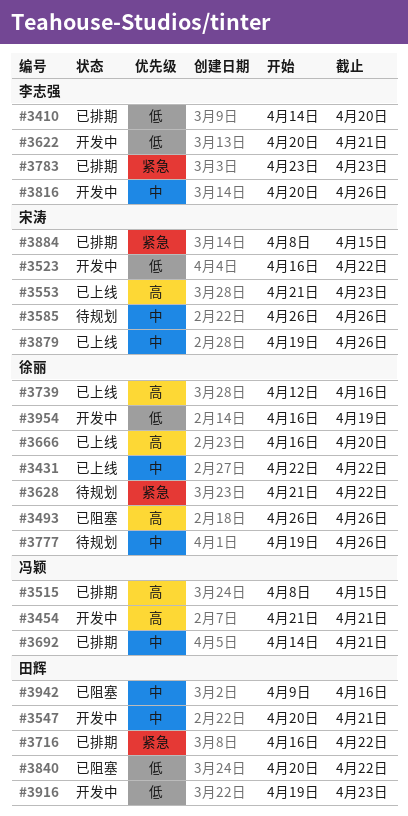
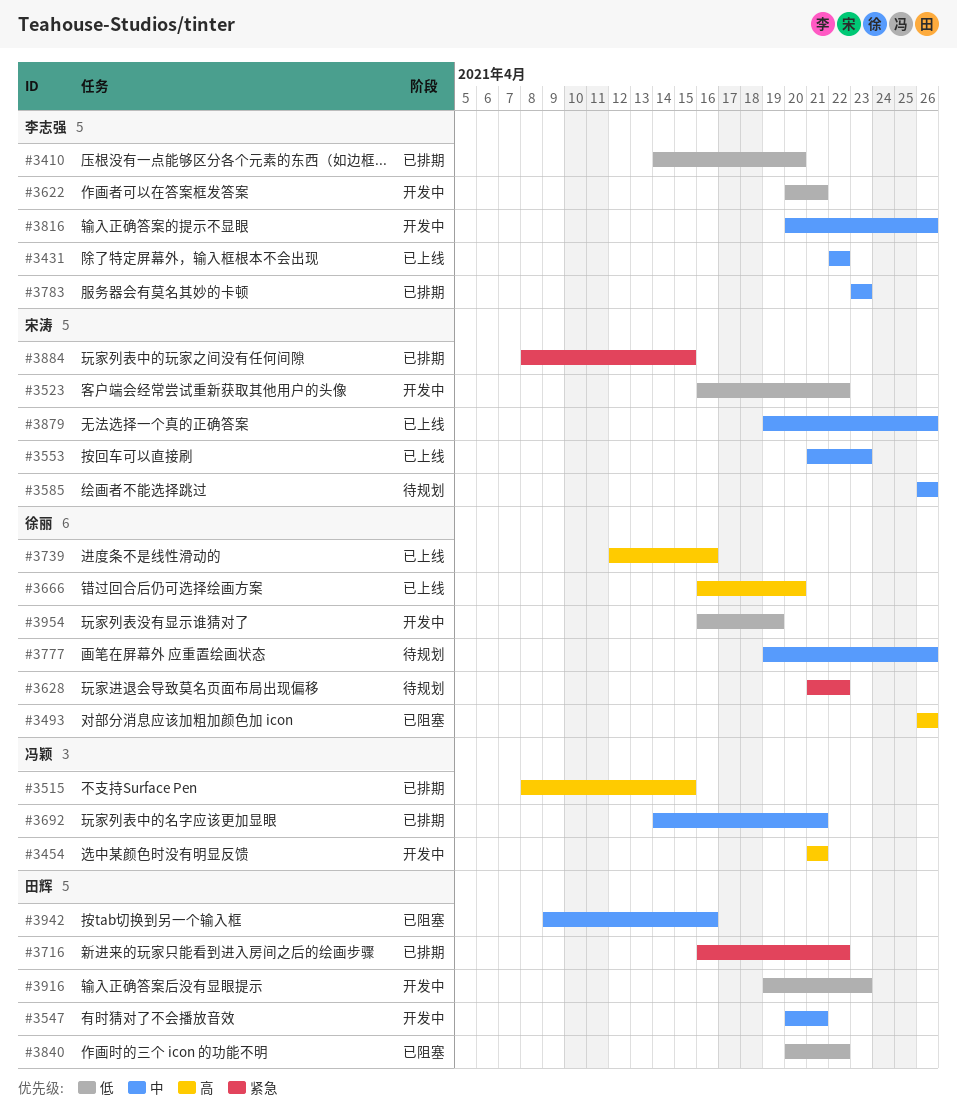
#3431, owner: 徐丽 -> 李志强
#3553, priority: 高 -> 中
#3783, priority: 紧急 -> 中

